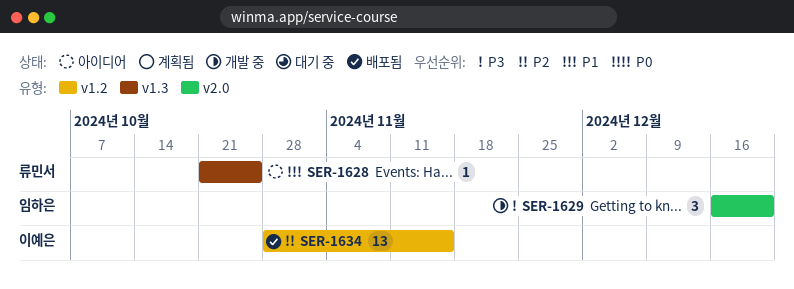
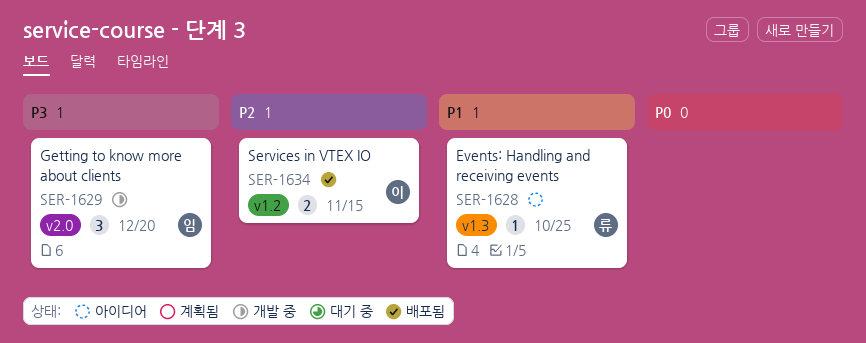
SER-1634, estimate: 13 -> 2

